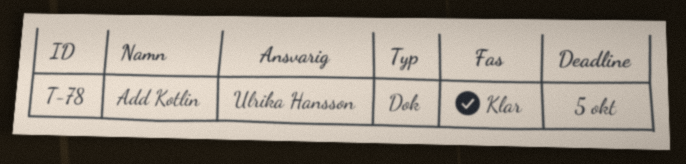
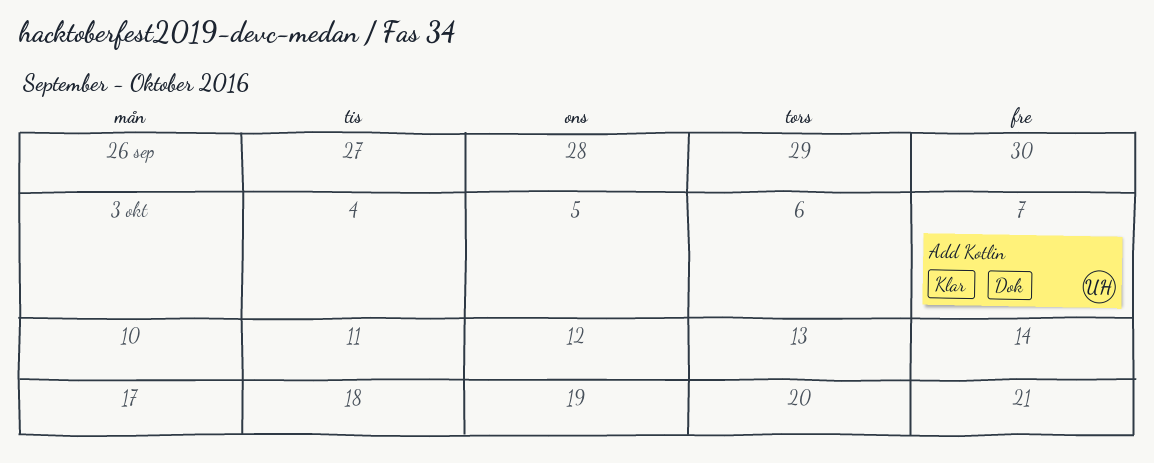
Add Kotlin, due: Oct 5 -> Oct 7

